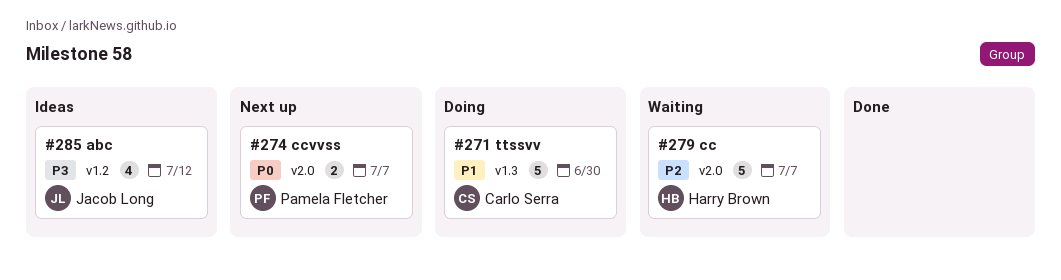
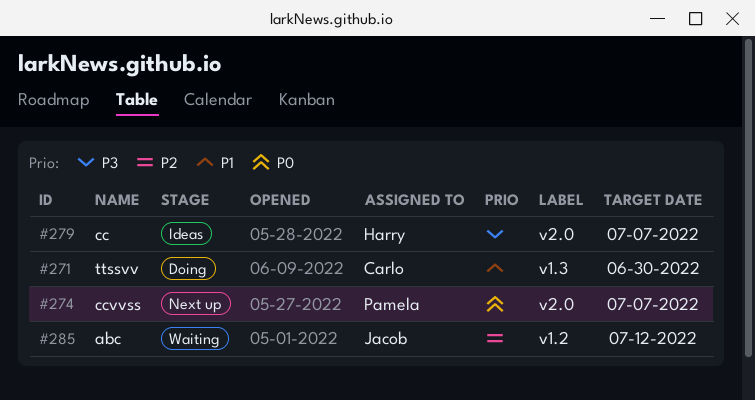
#279, status: Waiting -> Ideas
#279, priority: P2 -> P3
#285, status: Ideas -> Waiting
#285, priority: P3 -> P2

